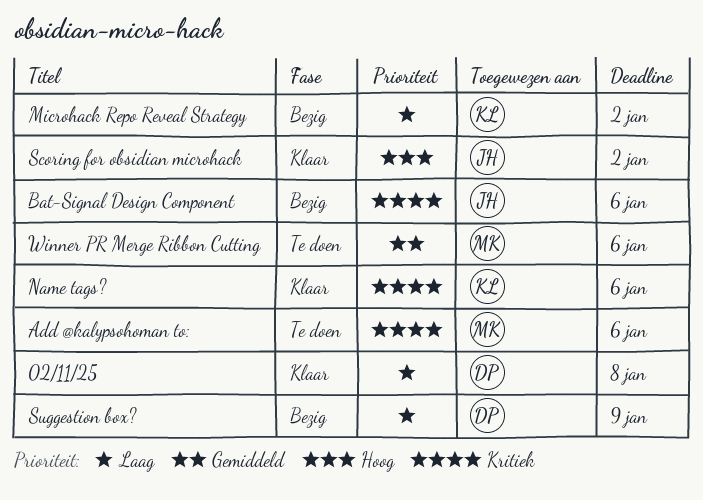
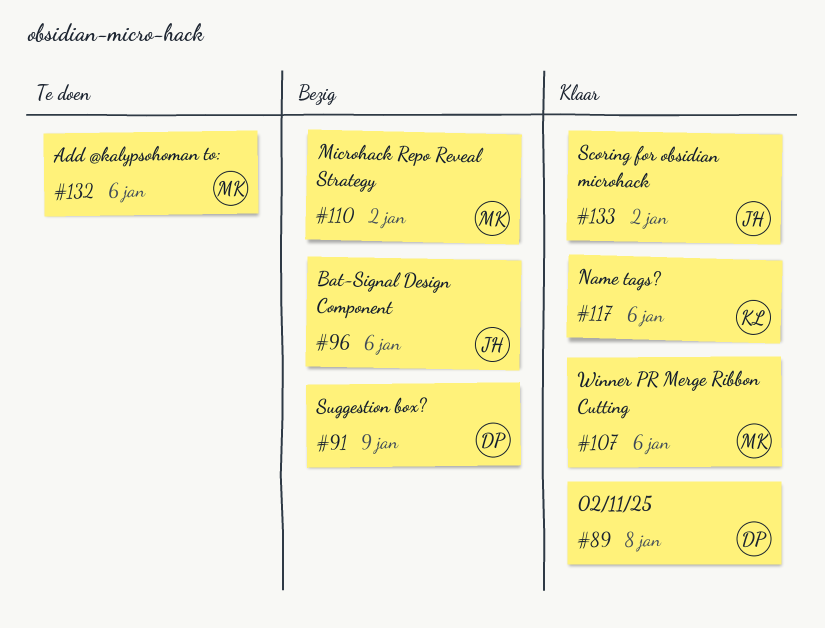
Microhack Repo Reveal Strategy, owner: KL -> MK
Winner PR Merge Ribbon Cutting, status: Te doen -> Klaar

